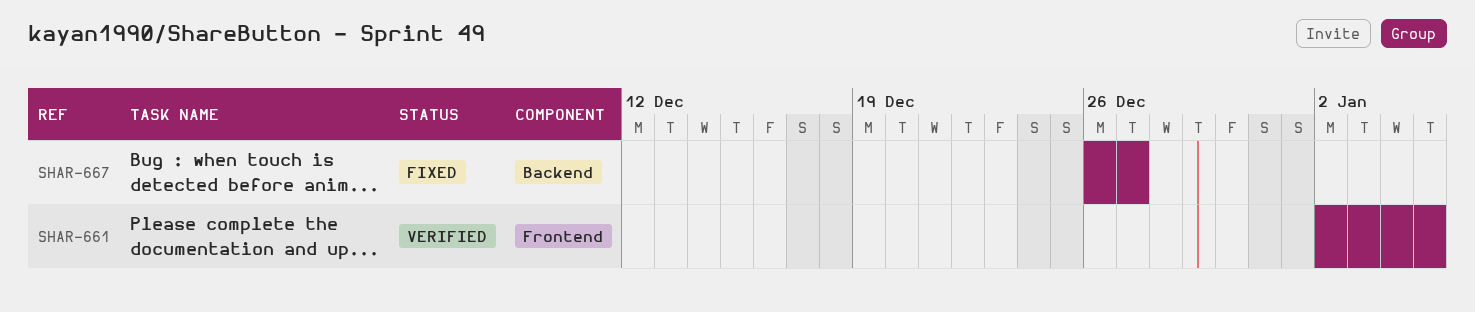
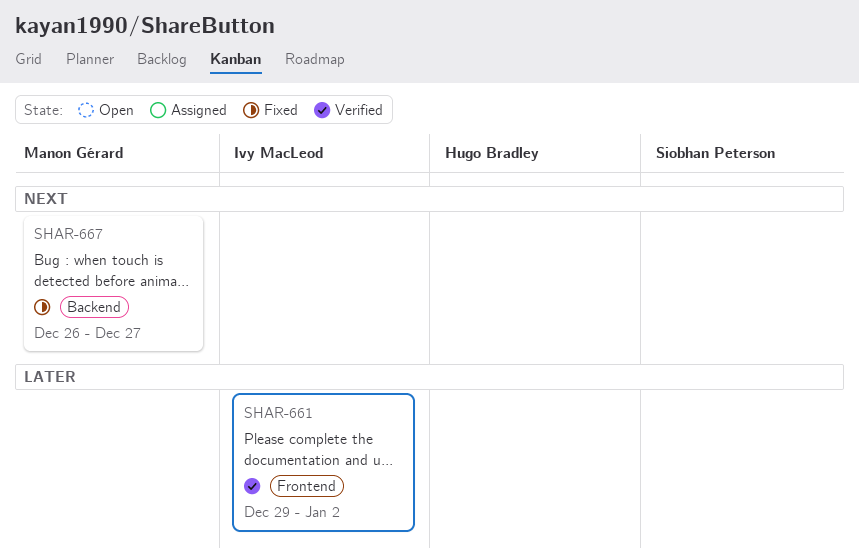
SHAR-661, start: Jan 2 -> Dec 29
SHAR-661, due: Jan 5 -> Jan 2

